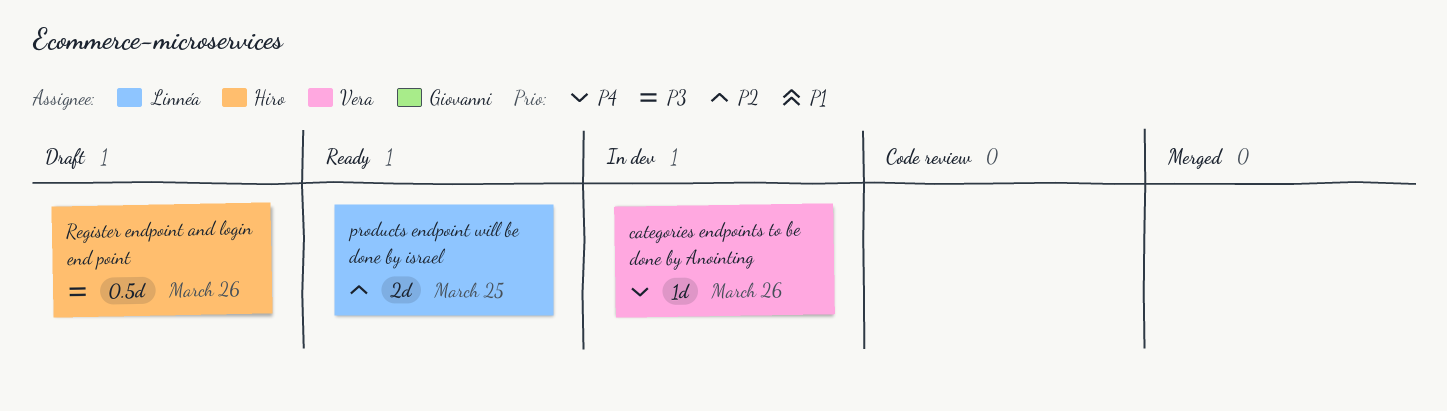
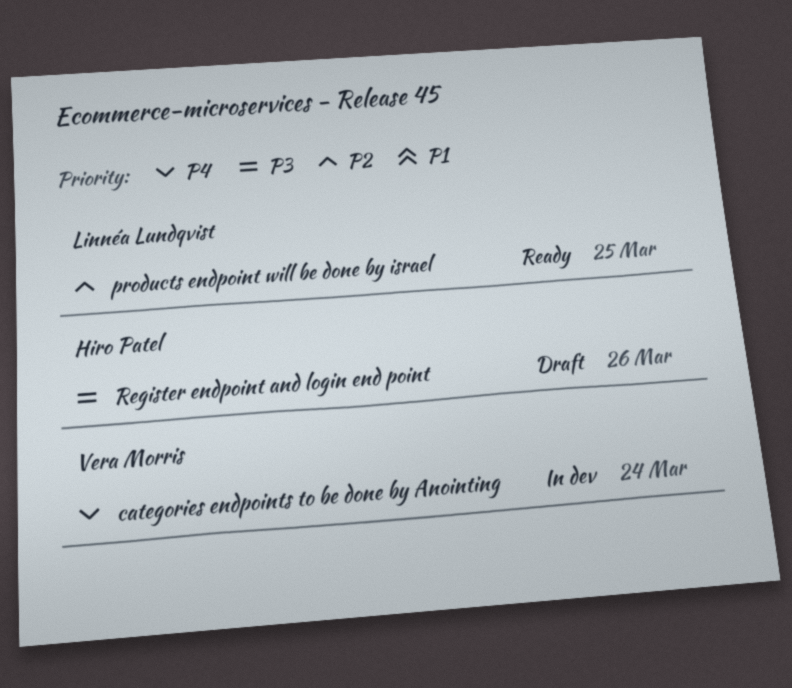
categories endpoints to be done by Anointing, due: Mar 26 -> Mar 24

